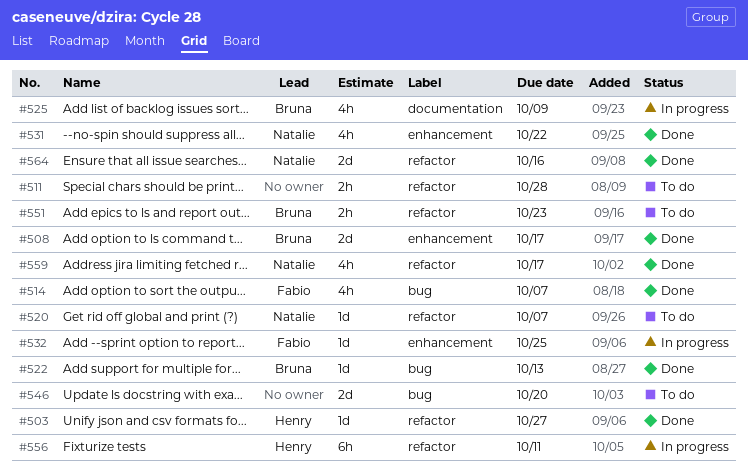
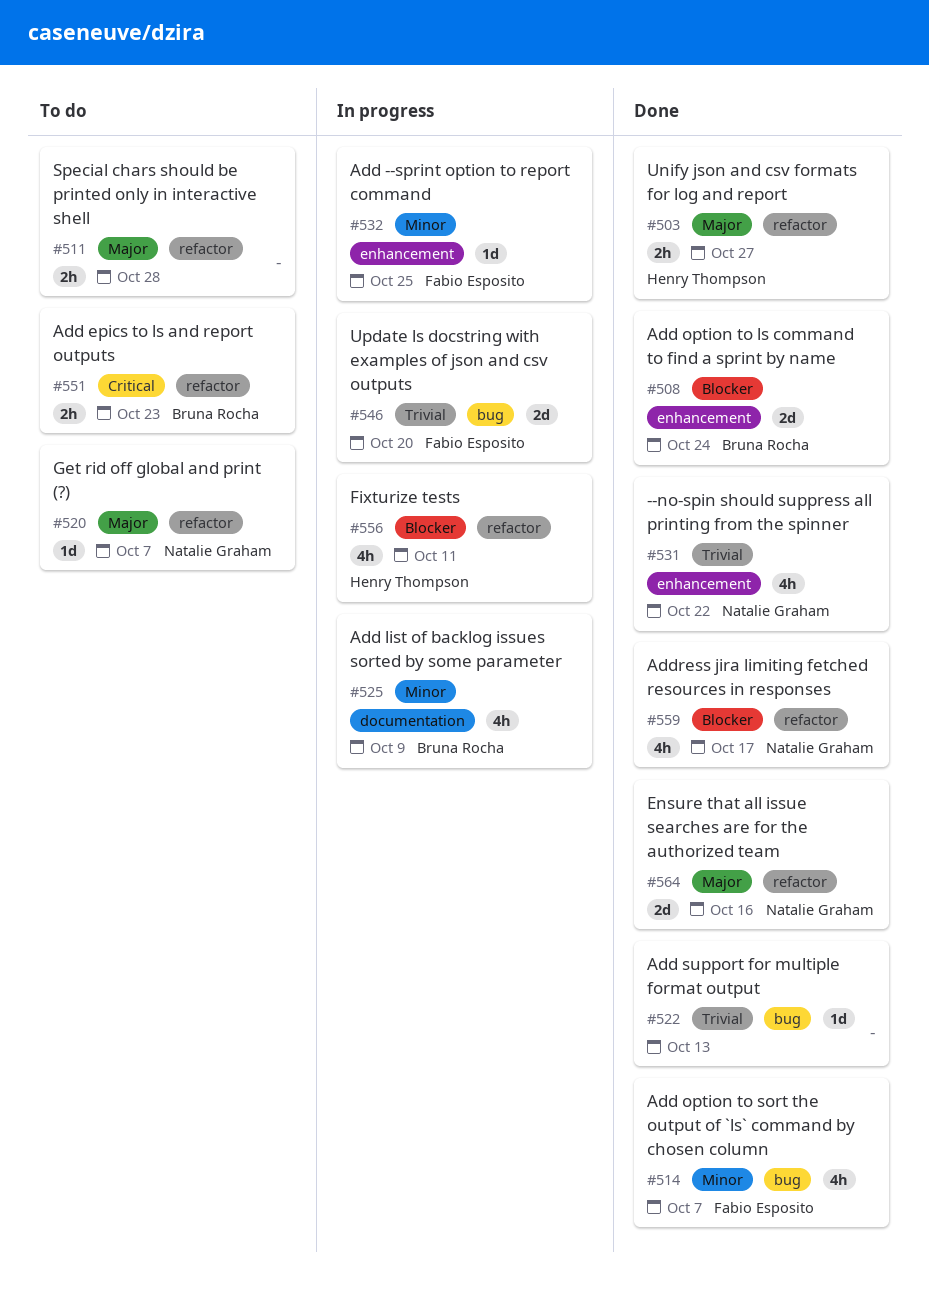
#503, estimate: 1d -> 2h
#508, due: Oct 17 -> Oct 24
#522, owner: Bruna Rocha -> none
#546, status: To do -> In progress
#546, owner: none -> Fabio Esposito
#556, estimate: 6h -> 4h

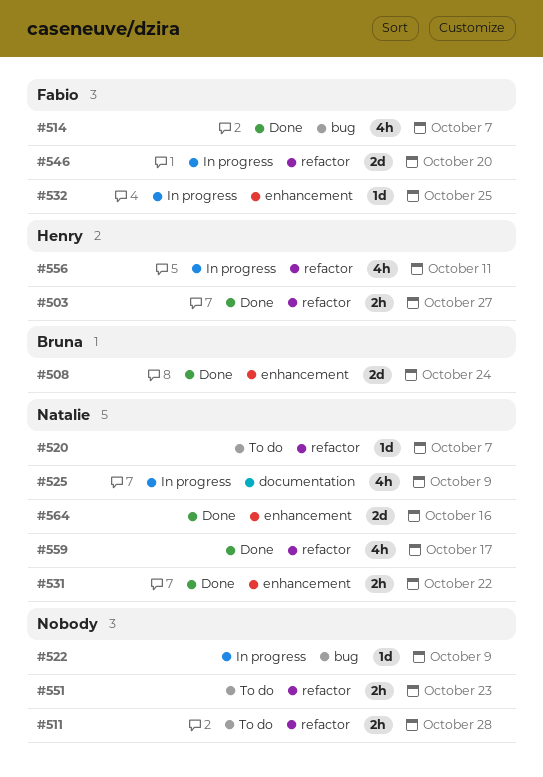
#522, status: Done -> In progress
#522, due: Oct 13 -> Oct 9
#525, owner: Bruna Rocha -> Natalie Graham
#531, estimate: 4h -> 2h
#546, label: bug -> refactor
#551, owner: Bruna Rocha -> none
#564, label: refactor -> enhancement

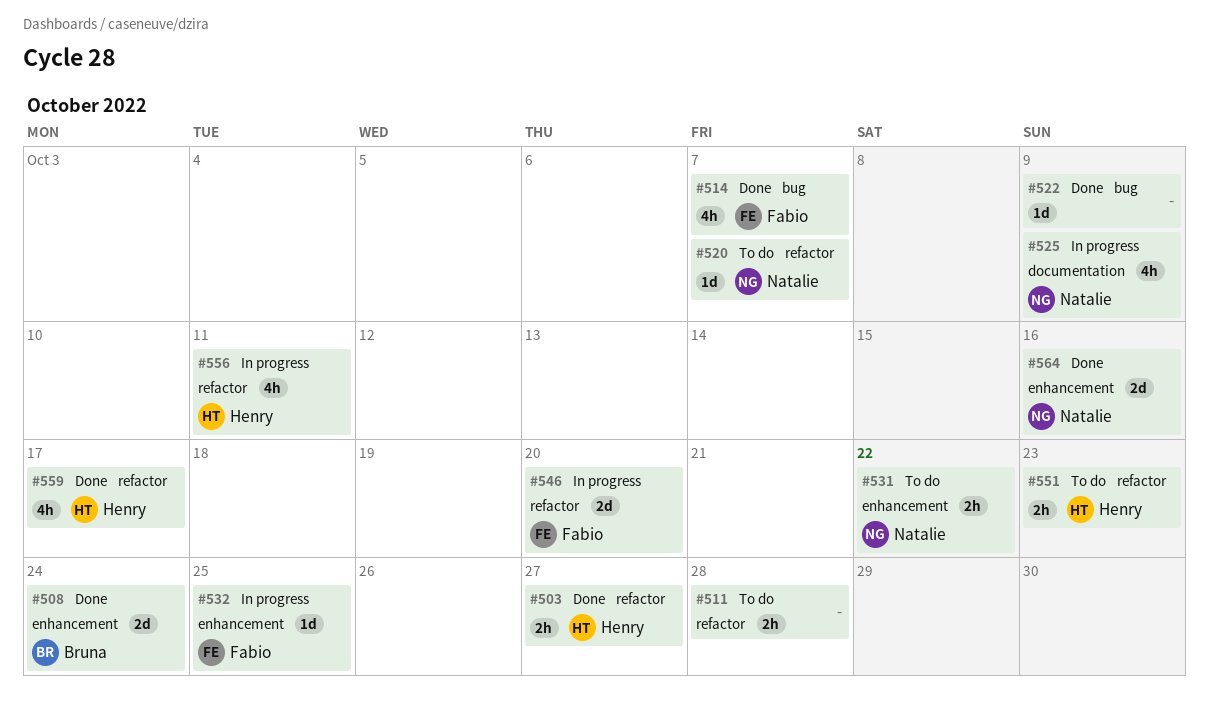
#522, status: In progress -> Done
#531, status: Done -> To do
#551, owner: none -> Henry
#559, owner: Natalie -> Henry

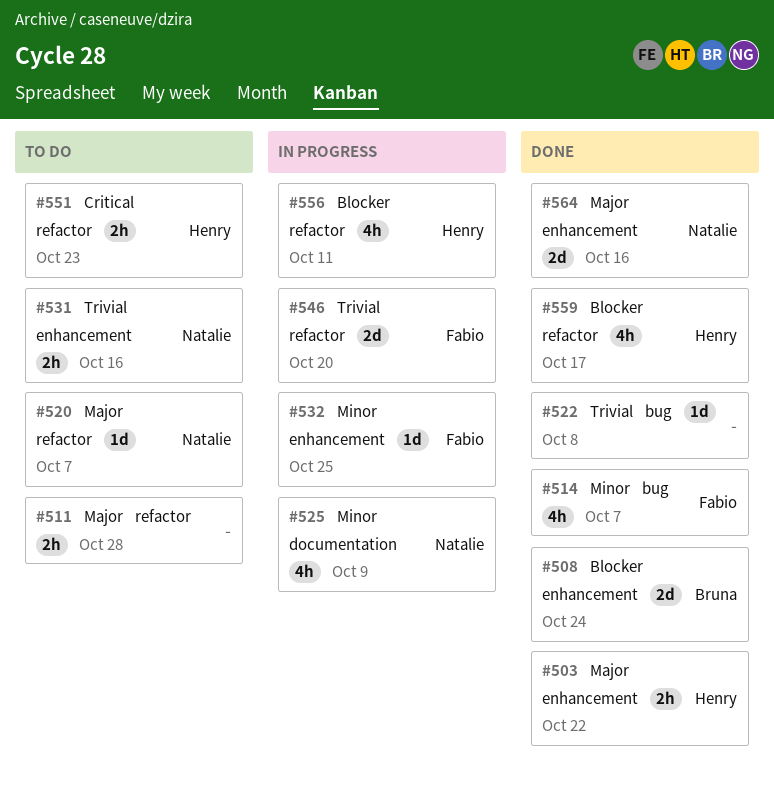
#503, label: refactor -> enhancement
#503, due: Oct 27 -> Oct 22
#522, due: Oct 9 -> Oct 8
#531, due: Oct 22 -> Oct 16

